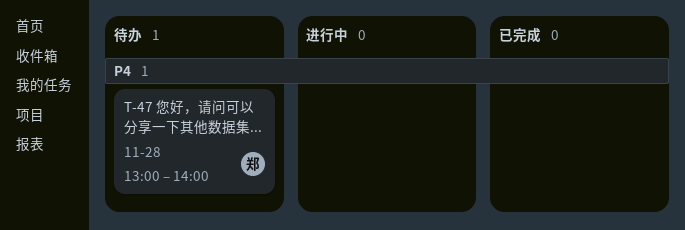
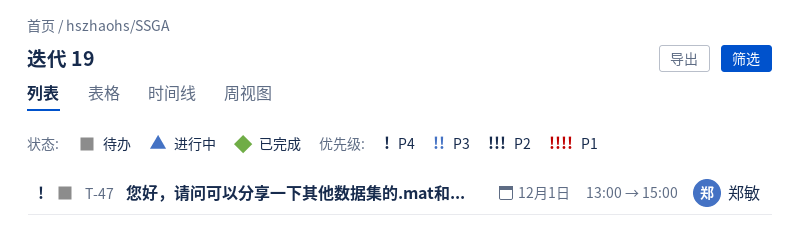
T-47, day: Nov 28 -> Dec 1
T-47, ends: 14:00 -> 15:00

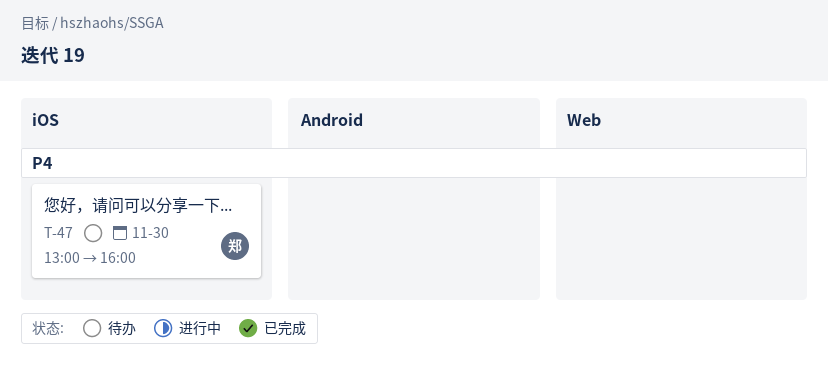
T-47, day: Dec 1 -> Nov 30
T-47, ends: 15:00 -> 16:00

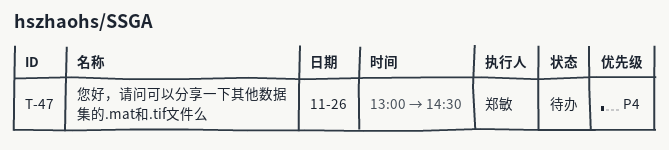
T-47, day: Nov 30 -> Nov 26
T-47, ends: 16:00 -> 14:30

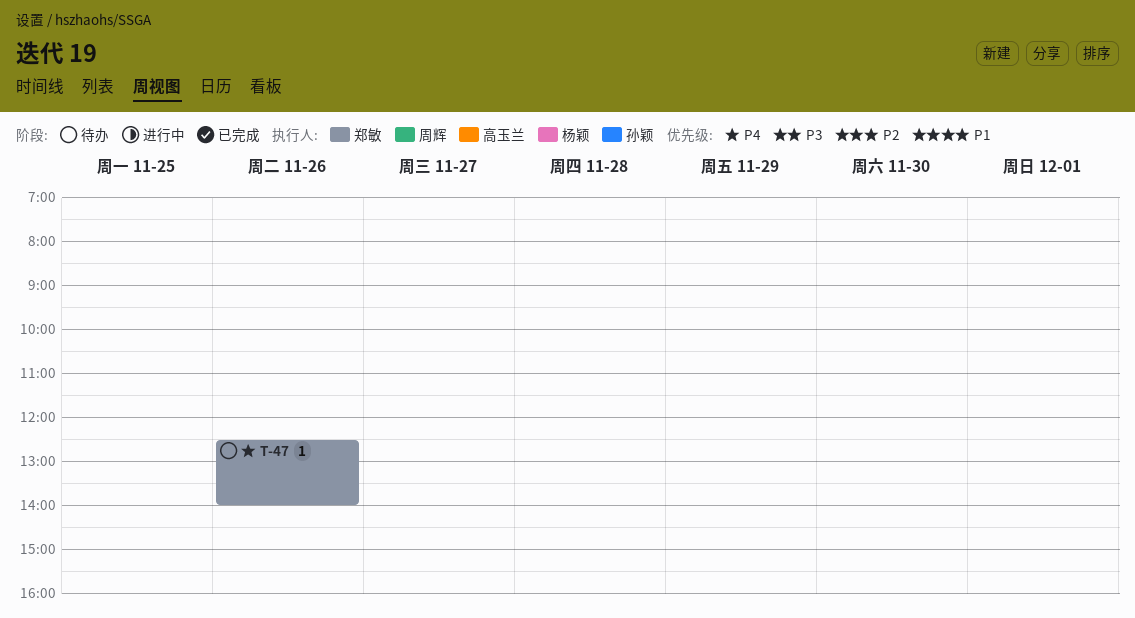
T-47, begins: 13:00 -> 12:30
T-47, ends: 14:30 -> 14:00

